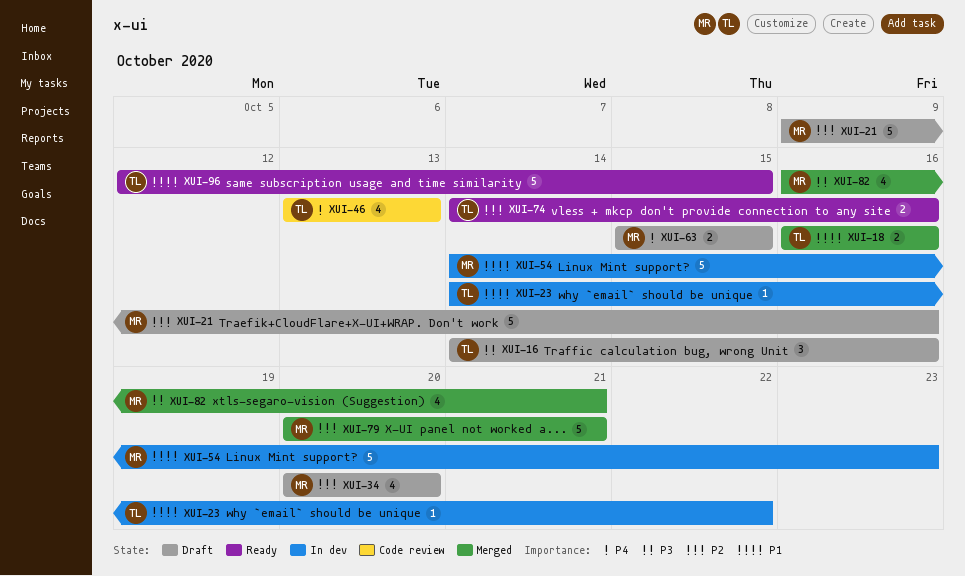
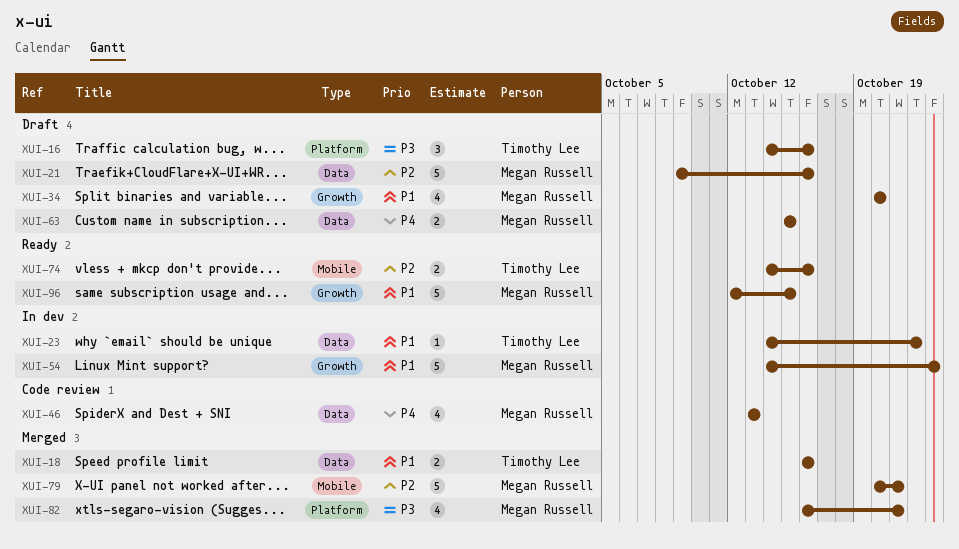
XUI-34, priority: P2 -> P1
XUI-46, owner: Timothy Lee -> Megan Russell
XUI-96, owner: Timothy Lee -> Megan Russell

